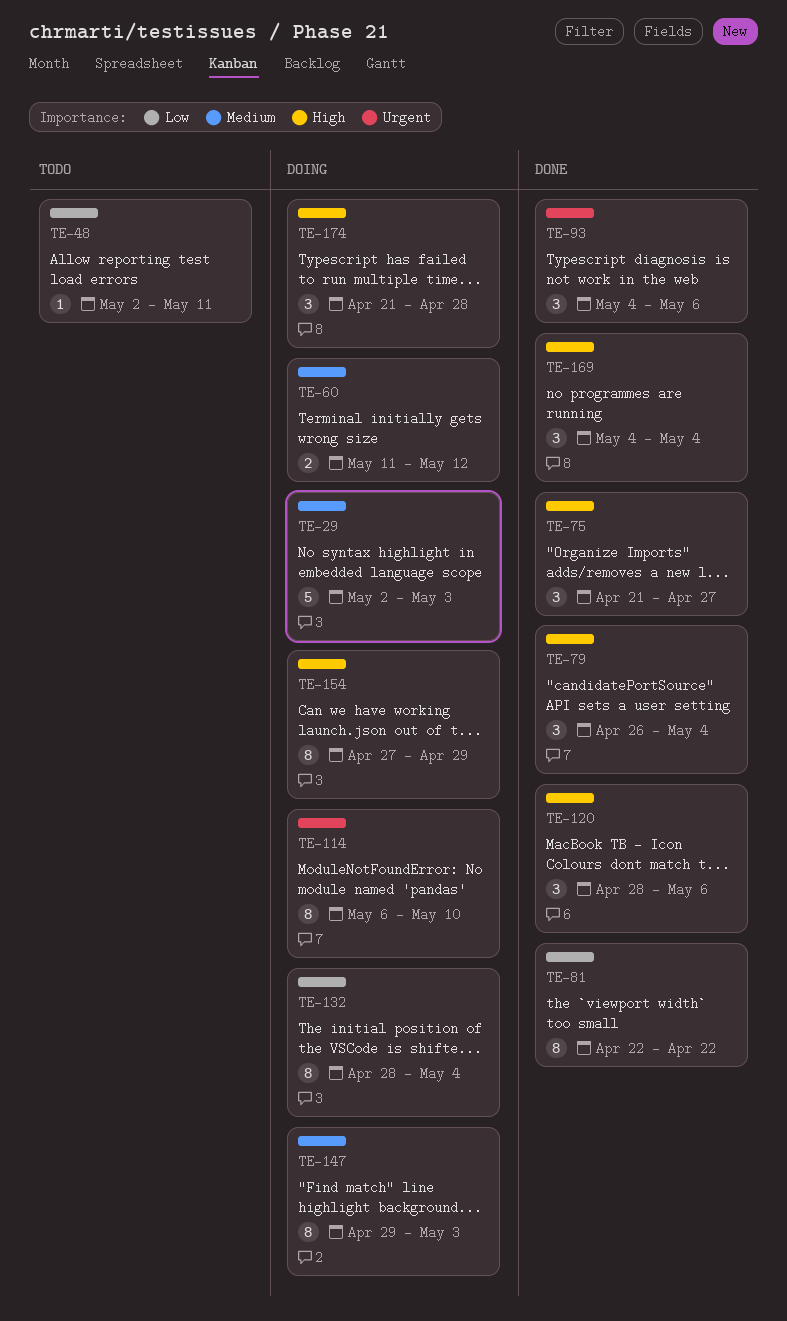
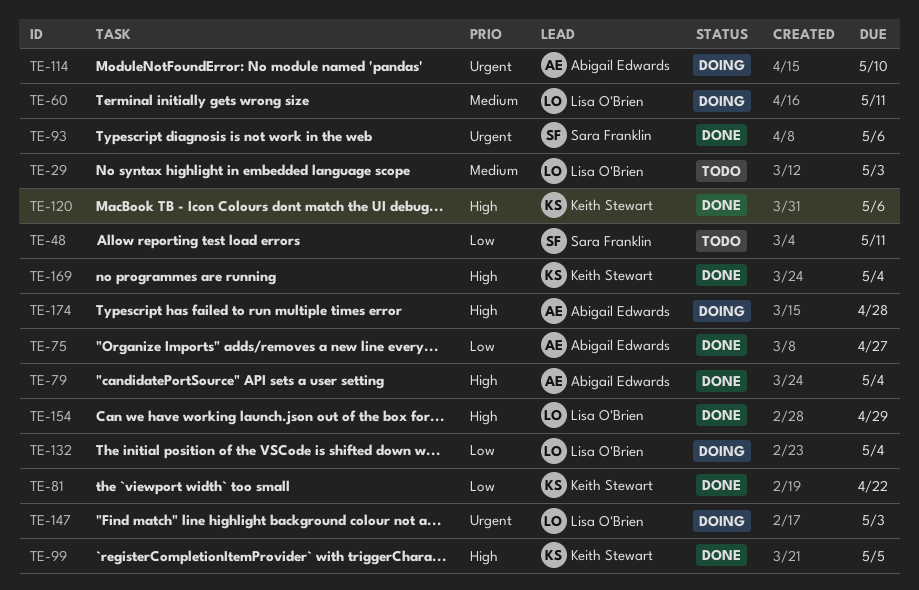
TE-29, status: Doing -> Todo
TE-60, due: May 12 -> May 11
TE-75, priority: High -> Low
TE-99: none -> present
TE-147, priority: Medium -> Urgent
TE-154, status: Doing -> Done

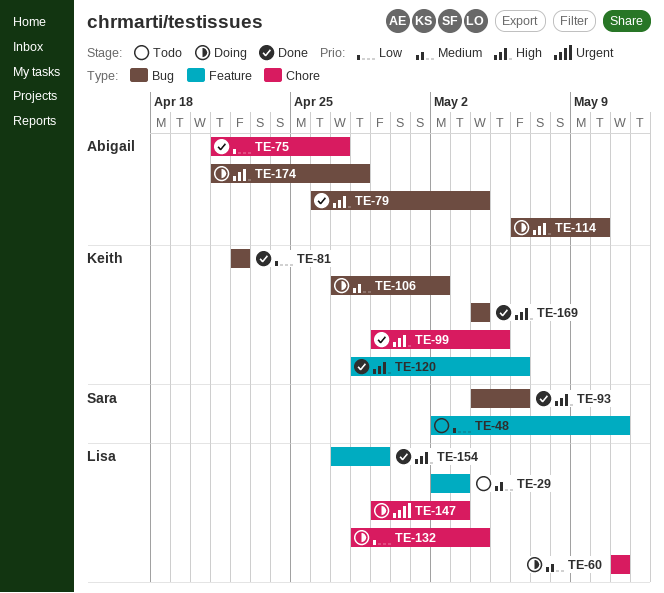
TE-93, priority: Urgent -> High
TE-106: none -> present
TE-114, priority: Urgent -> High

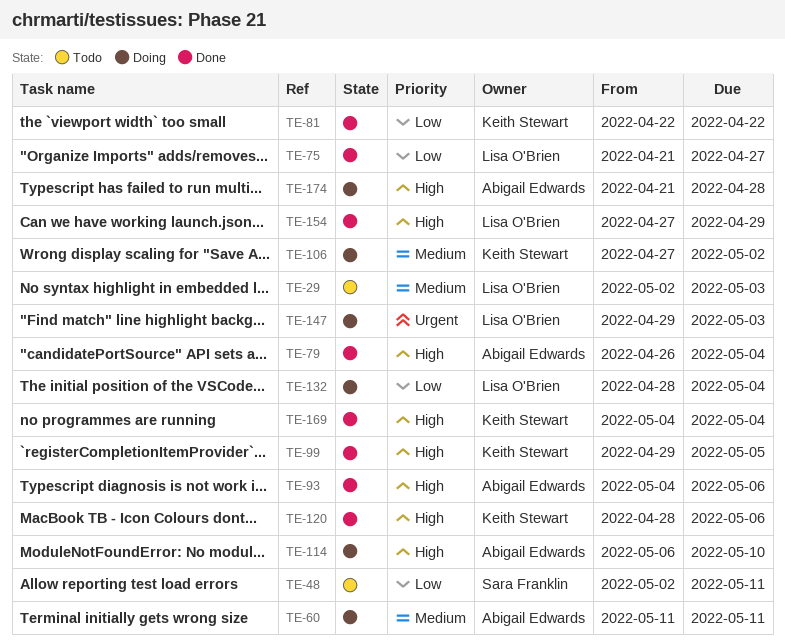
TE-60, owner: Lisa O'Brien -> Abigail Edwards
TE-75, owner: Abigail Edwards -> Lisa O'Brien
TE-93, owner: Sara Franklin -> Abigail Edwards

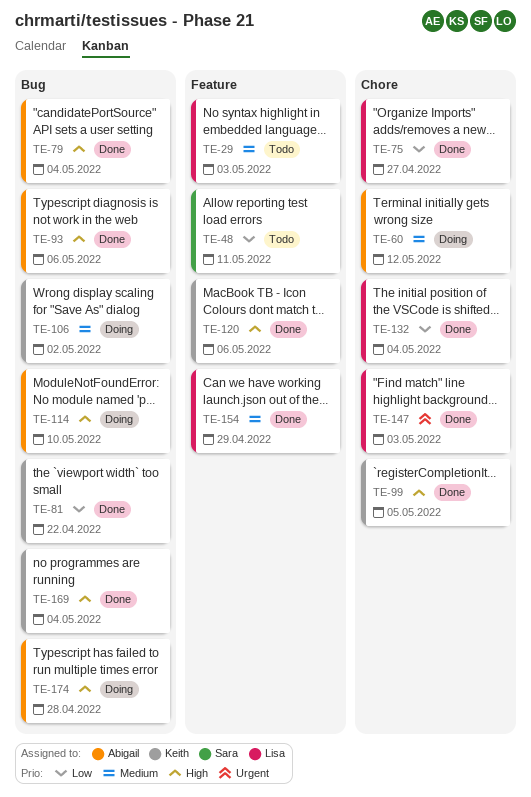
TE-60, due: May 11 -> May 12
TE-132, status: Doing -> Done
TE-147, status: Doing -> Done
TE-154, priority: High -> Medium

